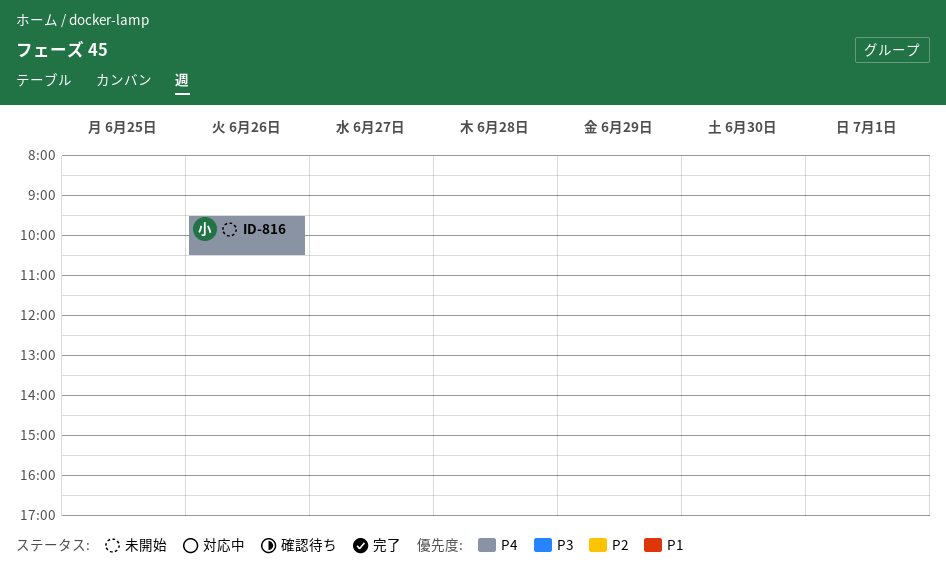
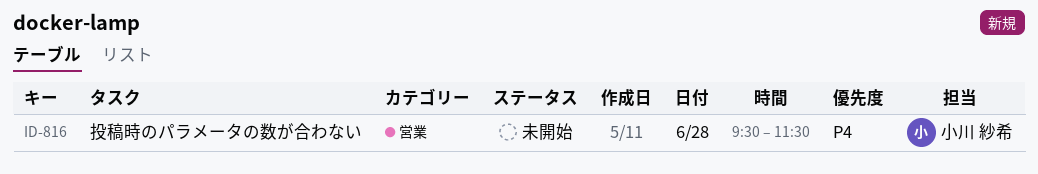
ID-816, day: Jun 26 -> Jun 28
ID-816, ends: 10:30 -> 11:30

